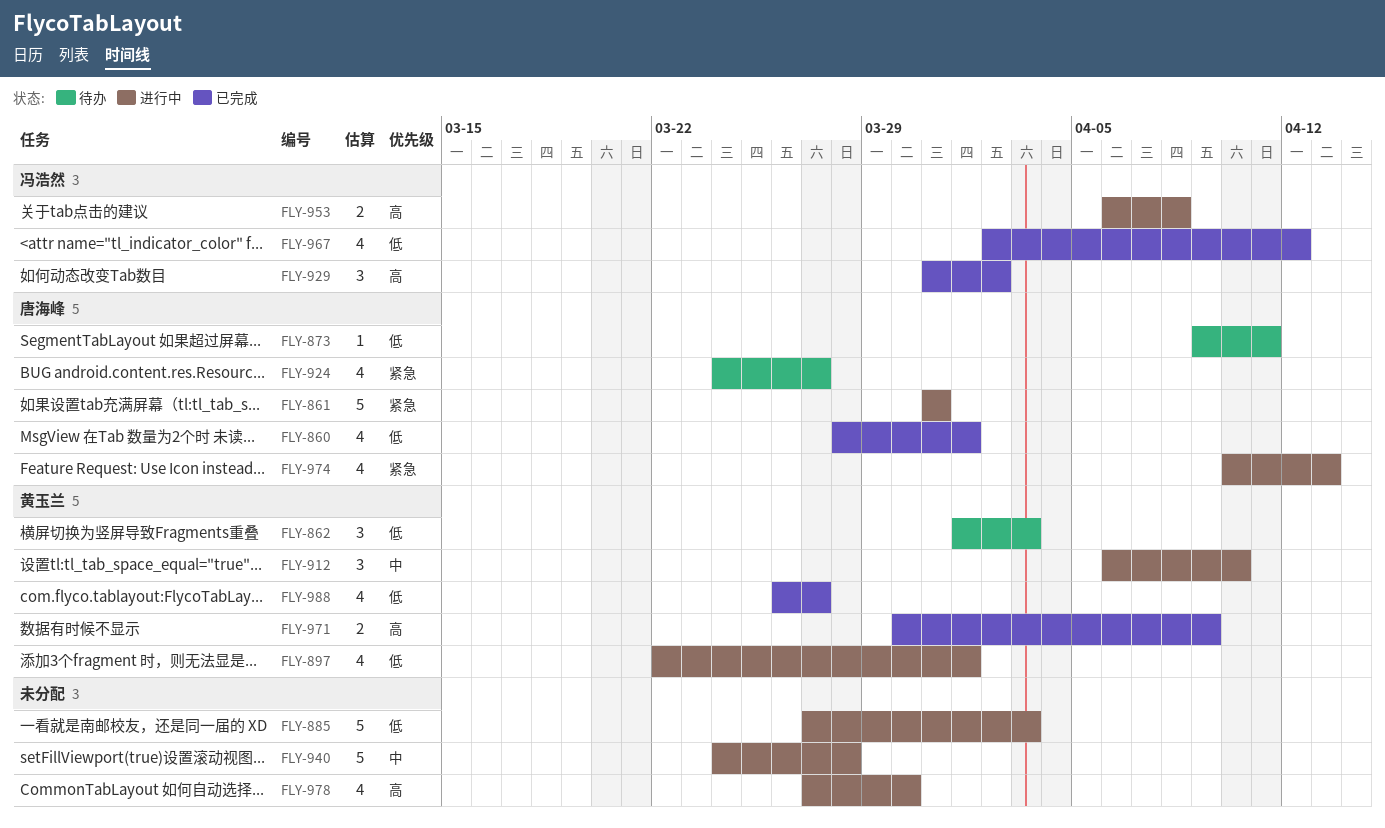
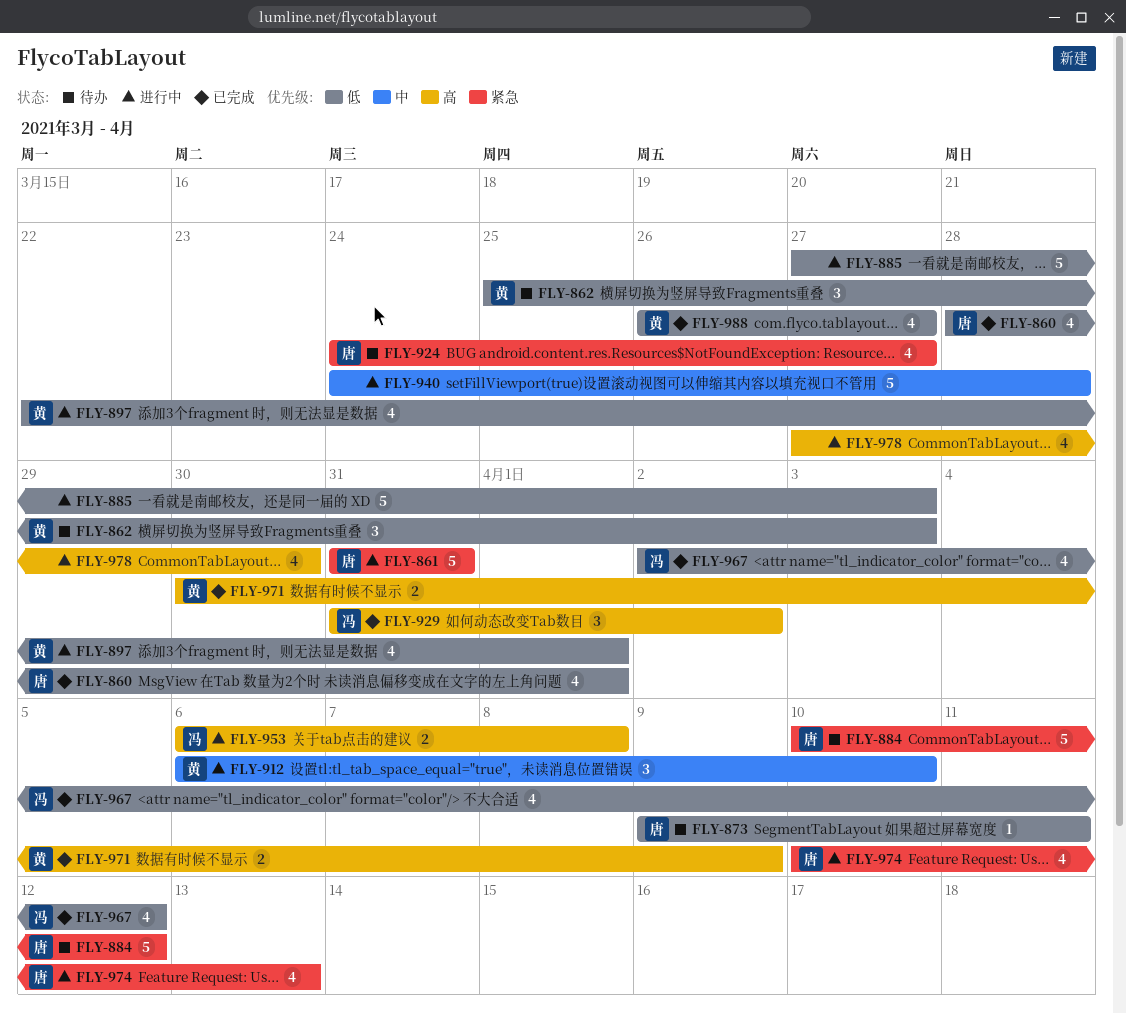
FLY-862, start: Apr 1 -> Mar 25
FLY-884: none -> present

